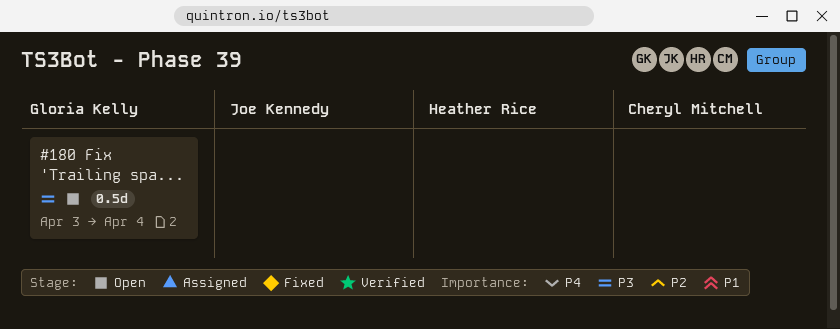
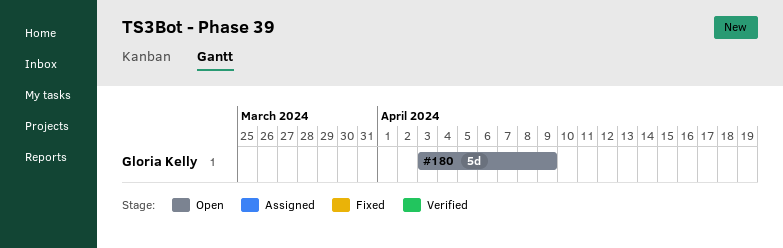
#180, estimate: 0.5d -> 5d
#180, due: Apr 4 -> Apr 9

